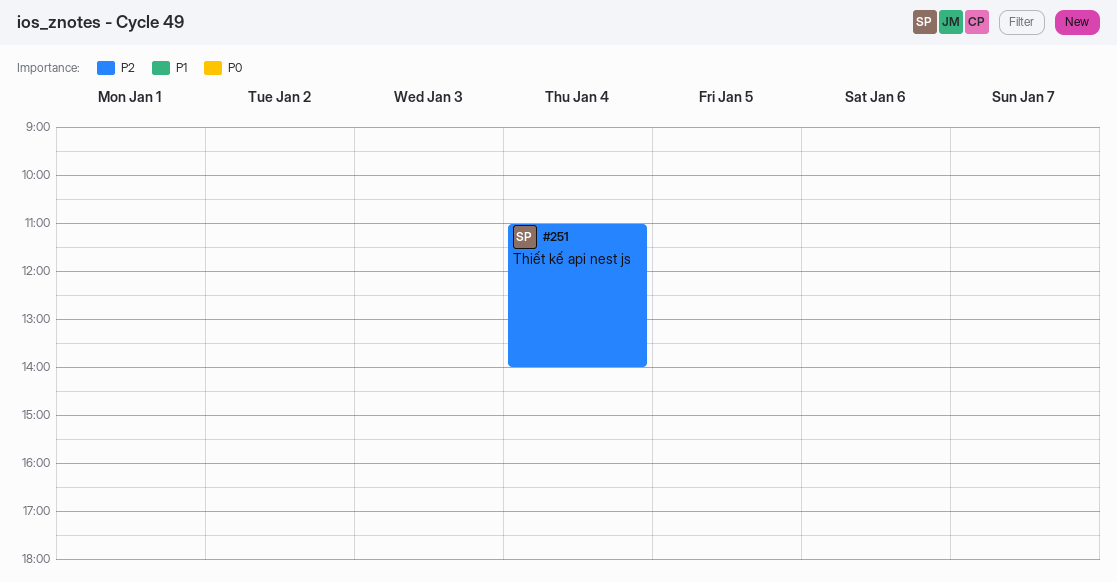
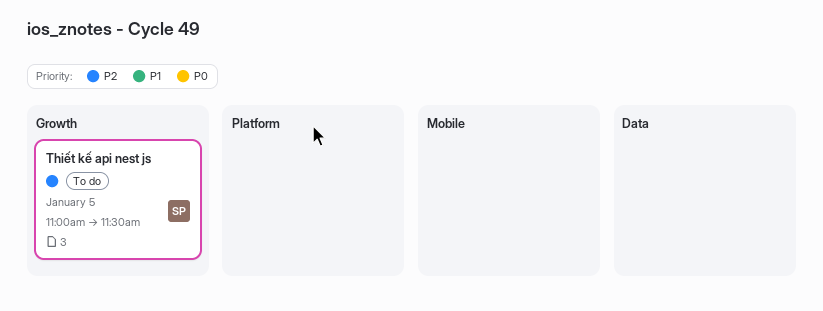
Thiết kế api nest js, day: Jan 4 -> Jan 5
Thiết kế api nest js, ends: 14:00 -> 11:30

